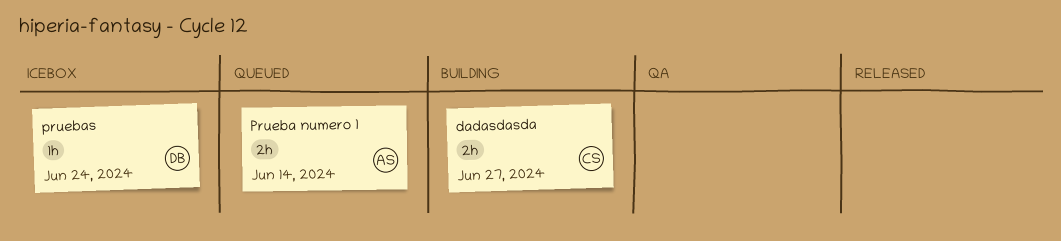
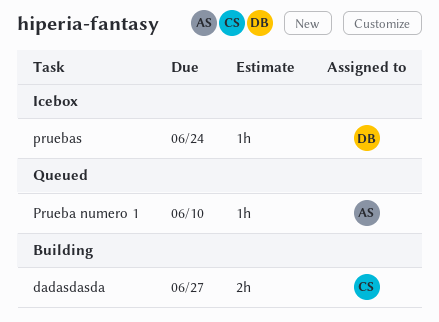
Prueba numero 1, estimate: 2h -> 1h
Prueba numero 1, due: Jun 14 -> Jun 10

